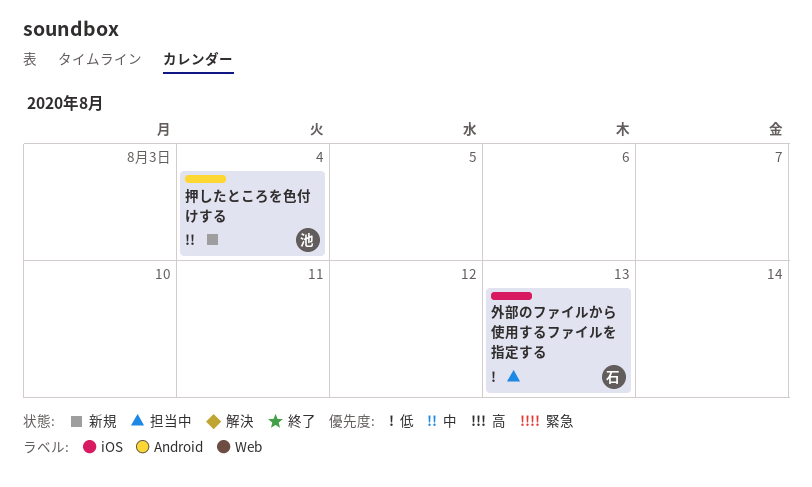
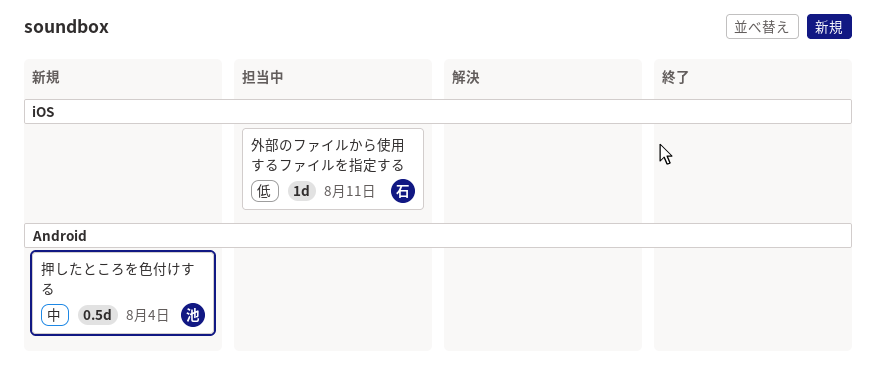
外部のファイルから使用するファイルを指定する, due: Aug 13 -> Aug 11

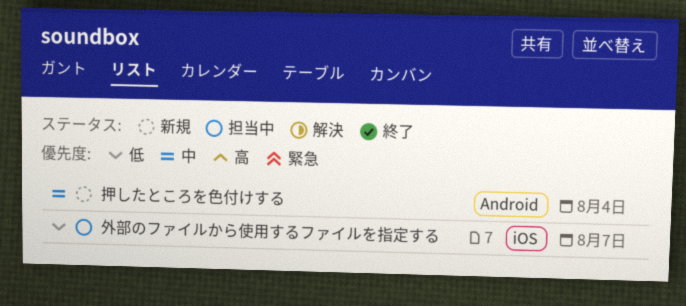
外部のファイルから使用するファイルを指定する, due: Aug 11 -> Aug 7

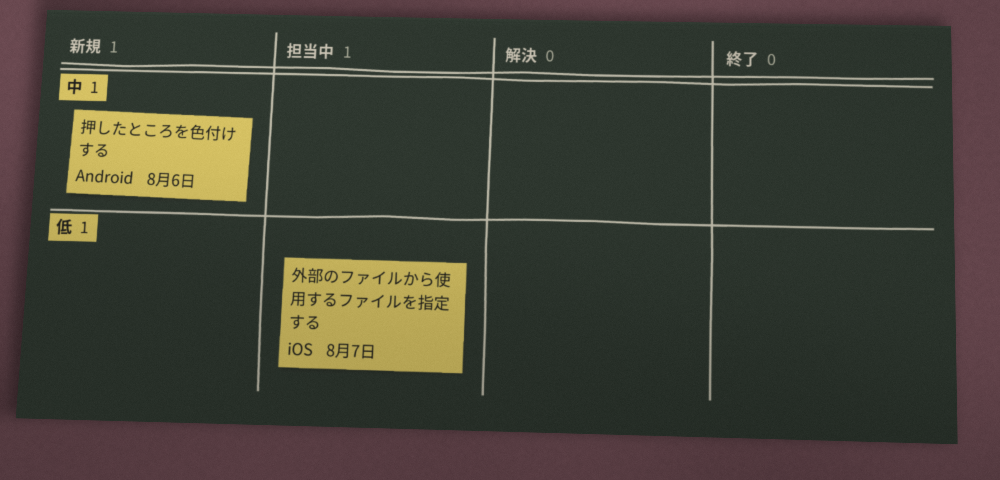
押したところを色付けする, due: Aug 4 -> Aug 6

